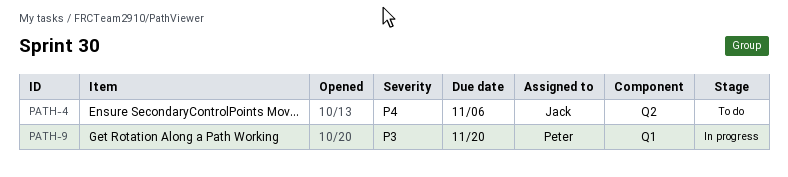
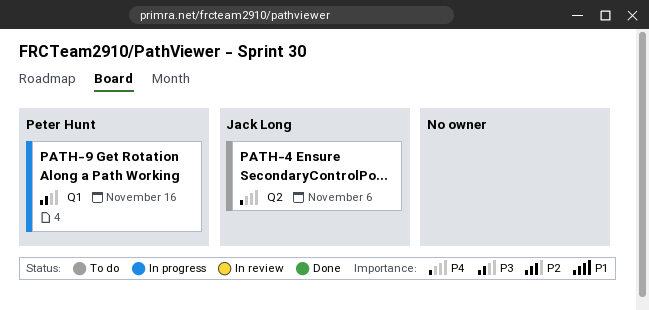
PATH-9, due: Nov 20 -> Nov 16

